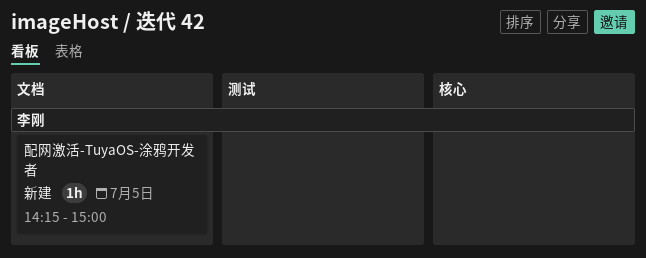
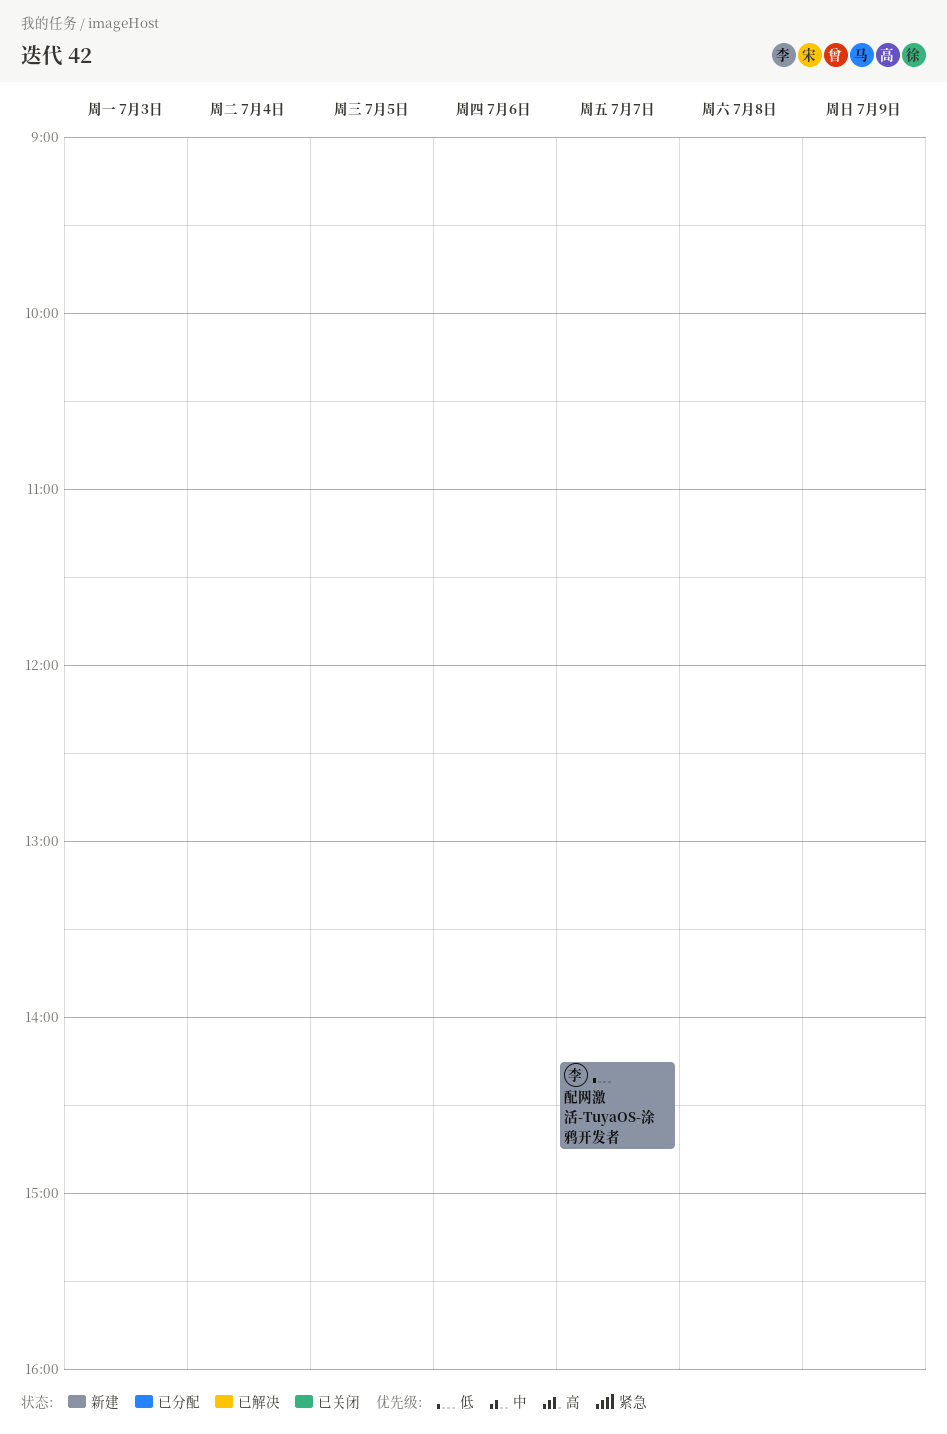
配网激活-TuyaOS-涂鸦开发者, day: Jul 5 -> Jul 7
配网激活-TuyaOS-涂鸦开发者, ends: 15:00 -> 14:45

